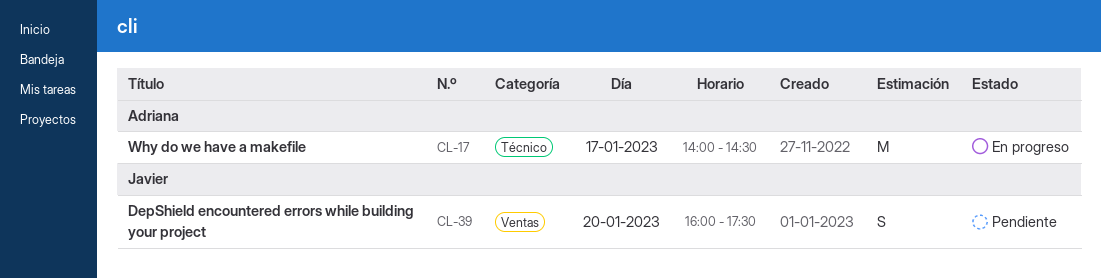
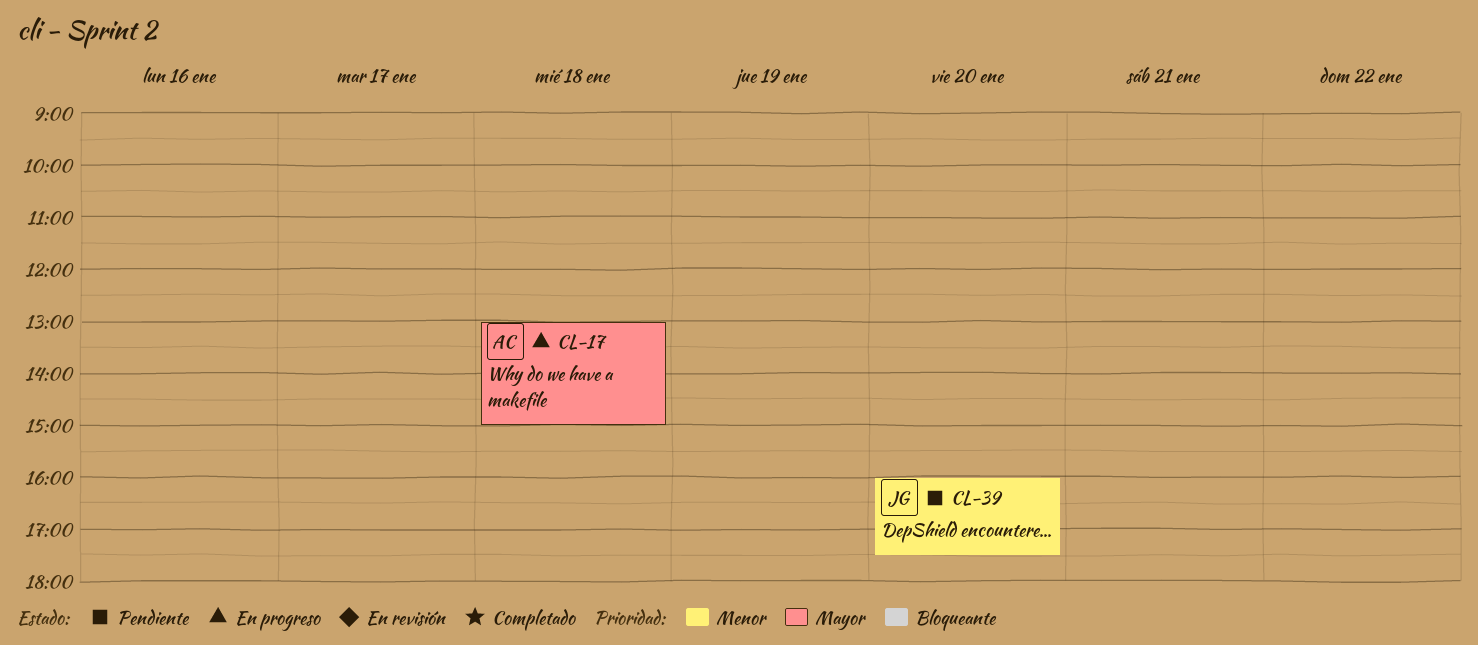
CL-17, day: Jan 17 -> Jan 18
CL-17, begins: 14:00 -> 13:00
CL-17, ends: 14:30 -> 15:00

